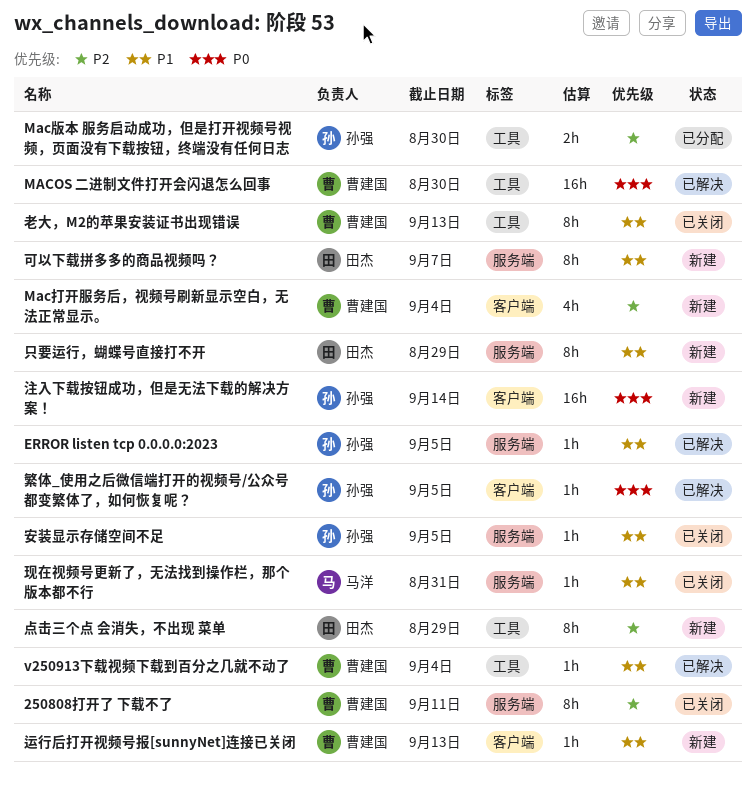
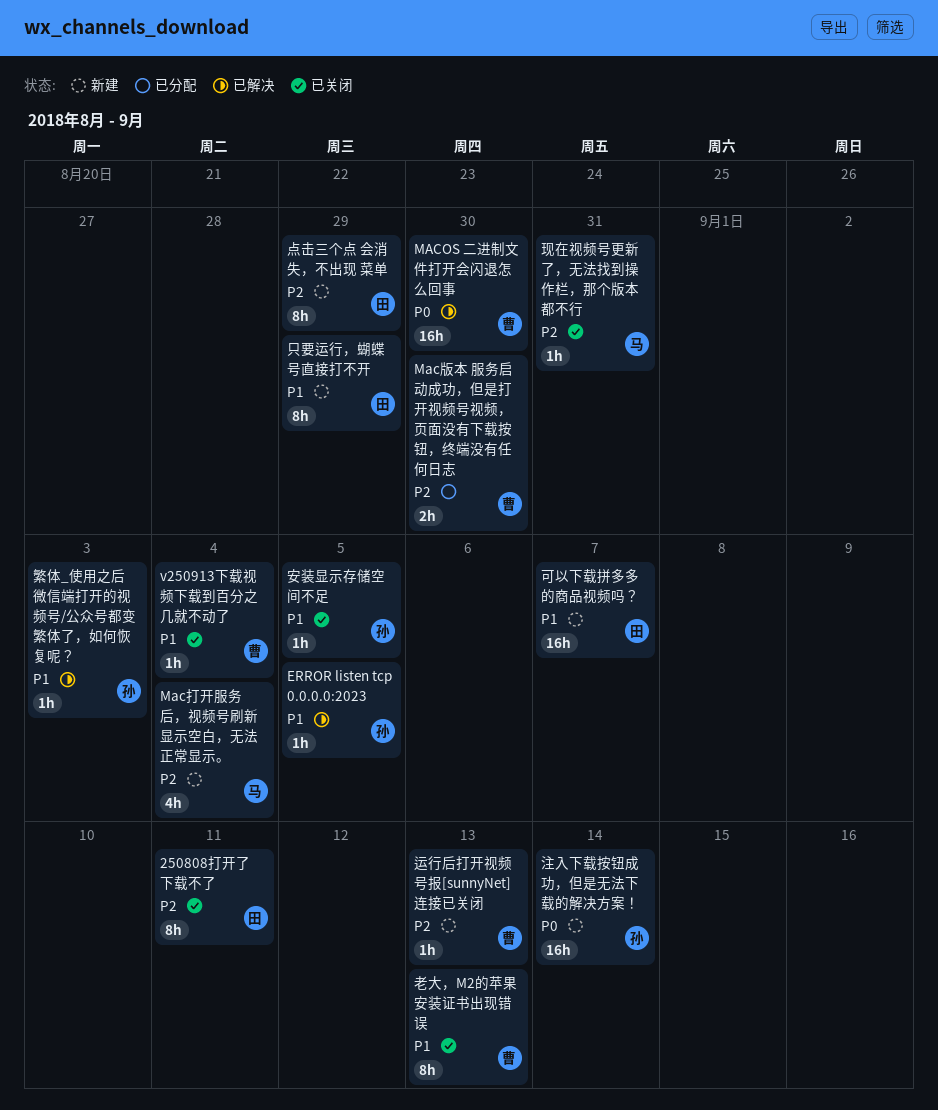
250808打开了 下载不了, owner: 曹建国 -> 田杰
Mac打开服务后，视频号刷新显示空白，无法正常显示。, owner: 曹建国 -> 马洋
Mac版本 服务启动成功，但是打开视频号视频，页面没有下载按钮，终端没有任何日志, owner: 孙强 -> 曹建国
v250913下载视频下载到百分之几就不动了, status: 已解决 -> 已关闭
可以下载拼多多的商品视频吗？, estimate: 8h -> 16h
现在视频号更新了，无法找到操作栏，那个版本都不行, priority: P1 -> P2
繁体_使用之后微信端打开的视频号/公众号都变繁体了，如何恢复呢？, priority: P0 -> P1
繁体_使用之后微信端打开的视频号/公众号都变繁体了，如何恢复呢？, due: Sep 5 -> Sep 3
运行后打开视频号报[sunnyNet]连接已关闭, priority: P1 -> P2

